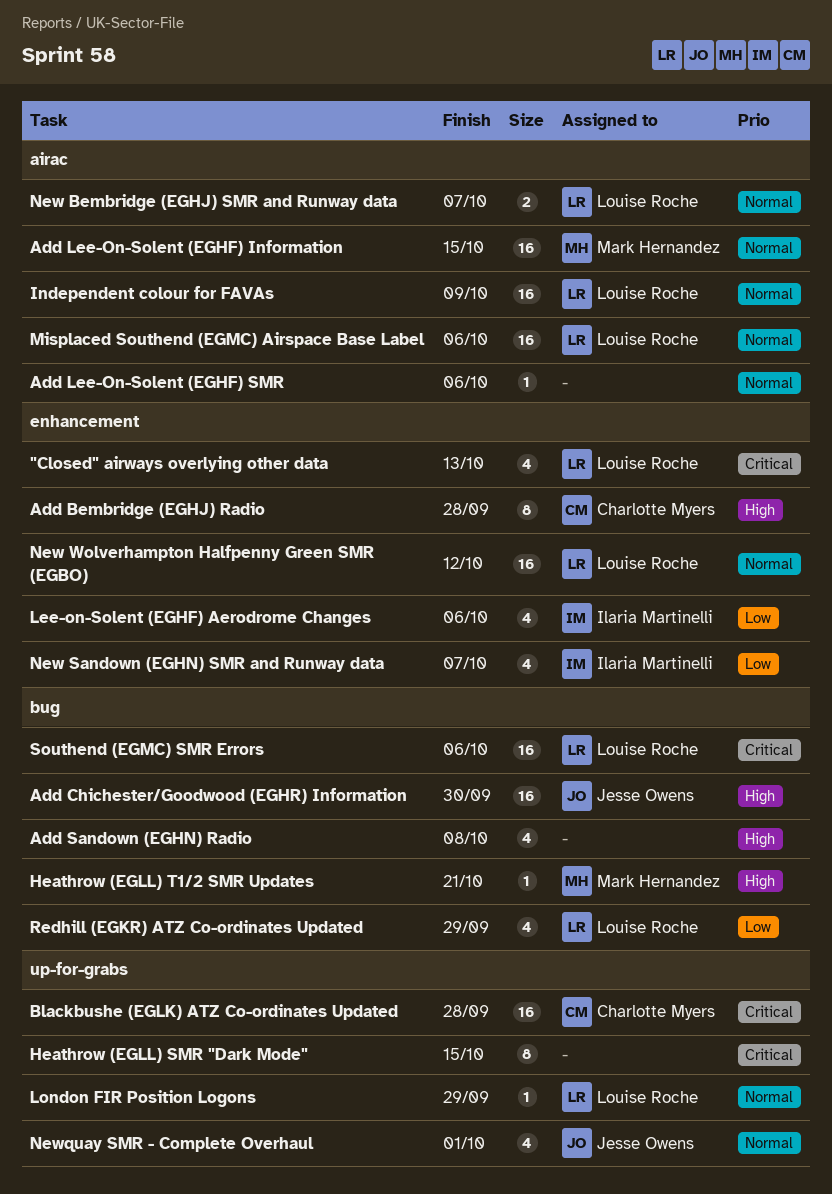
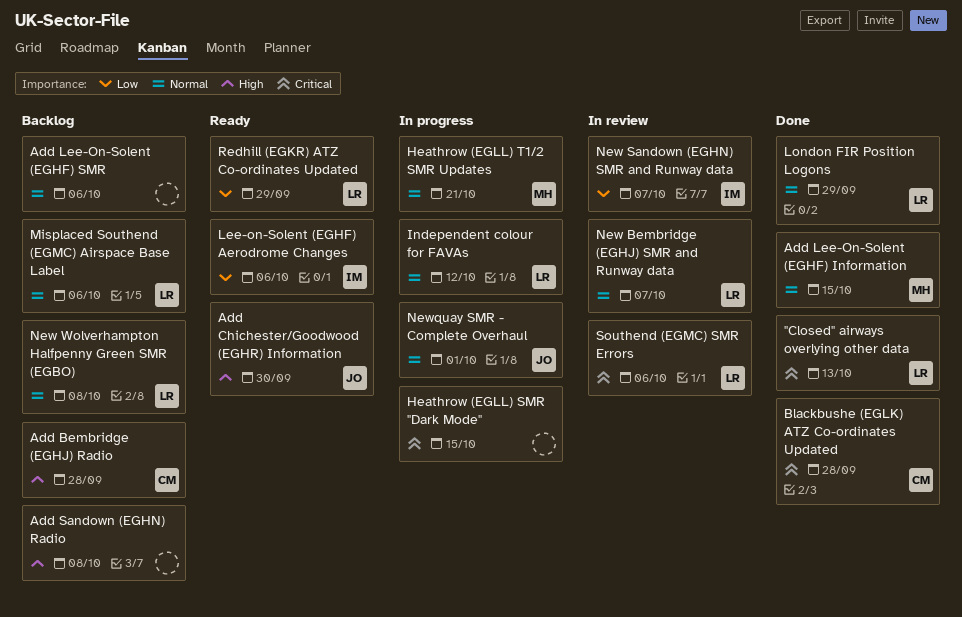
Heathrow (EGLL) T1/2 SMR Updates, priority: High -> Normal
Independent colour for FAVAs, due: Oct 9 -> Oct 12
New Wolverhampton Halfpenny Green SMR (EGBO), due: Oct 12 -> Oct 8

